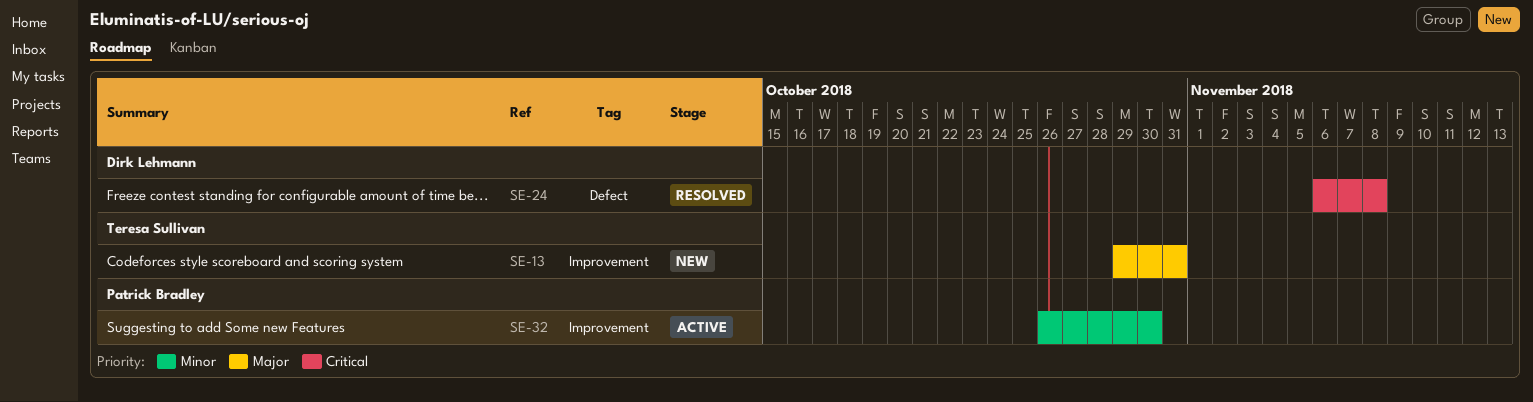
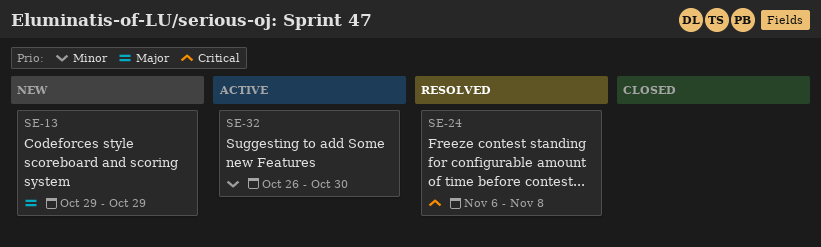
SE-13, due: Oct 31 -> Oct 29

